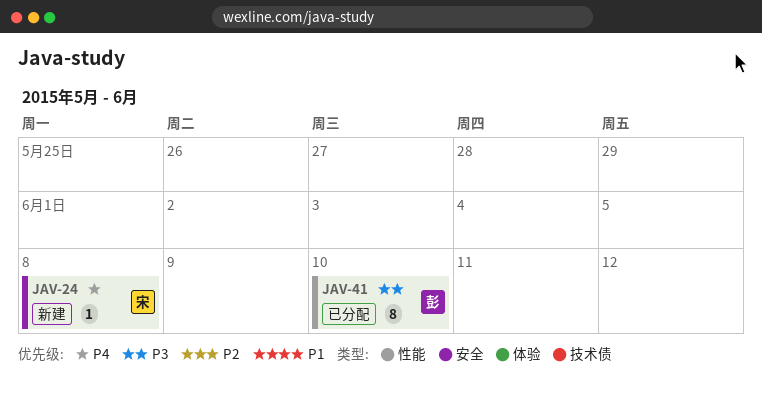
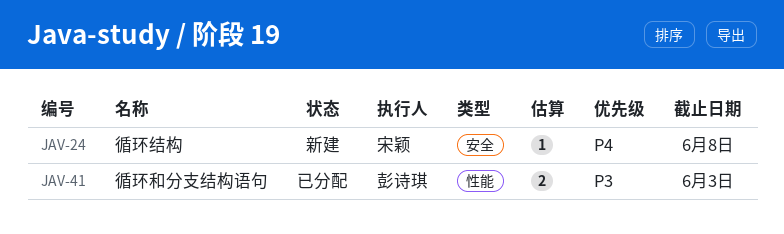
JAV-41, estimate: 8 -> 2
JAV-41, due: Jun 10 -> Jun 3

